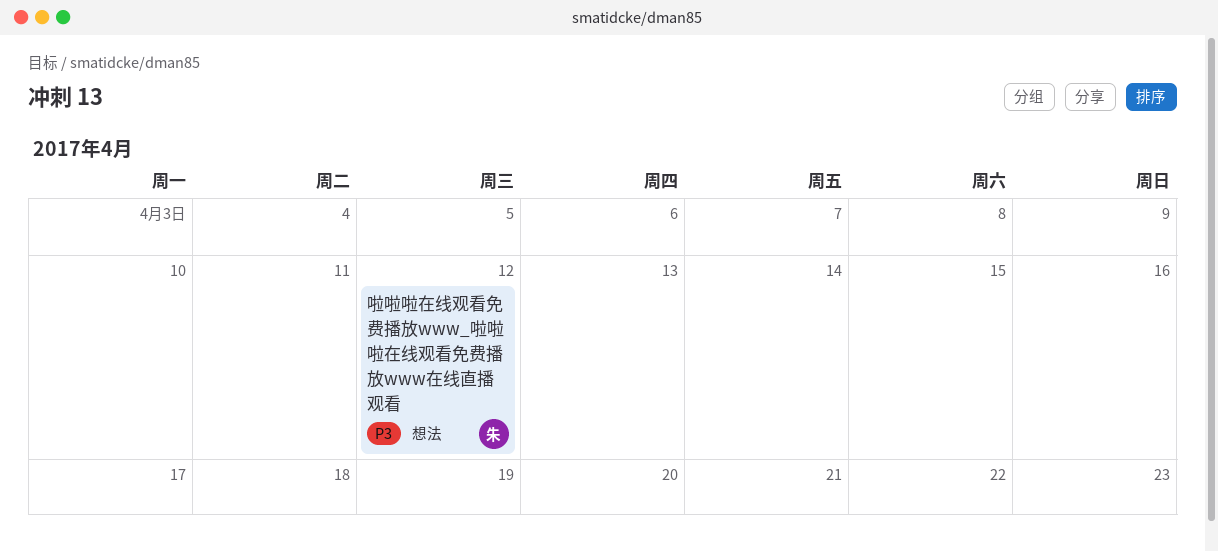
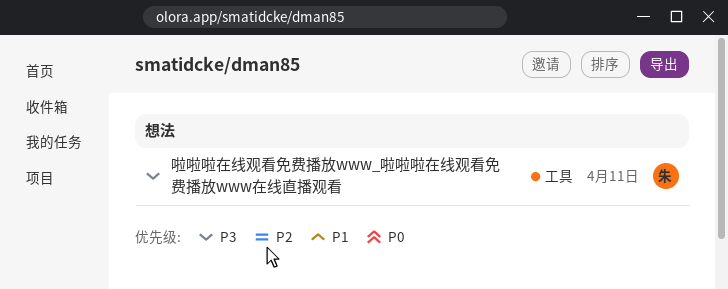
啦啦啦在线观看免费播放www_啦啦啦在线观看免费播放www在线直播观看, due: Apr 12 -> Apr 11

